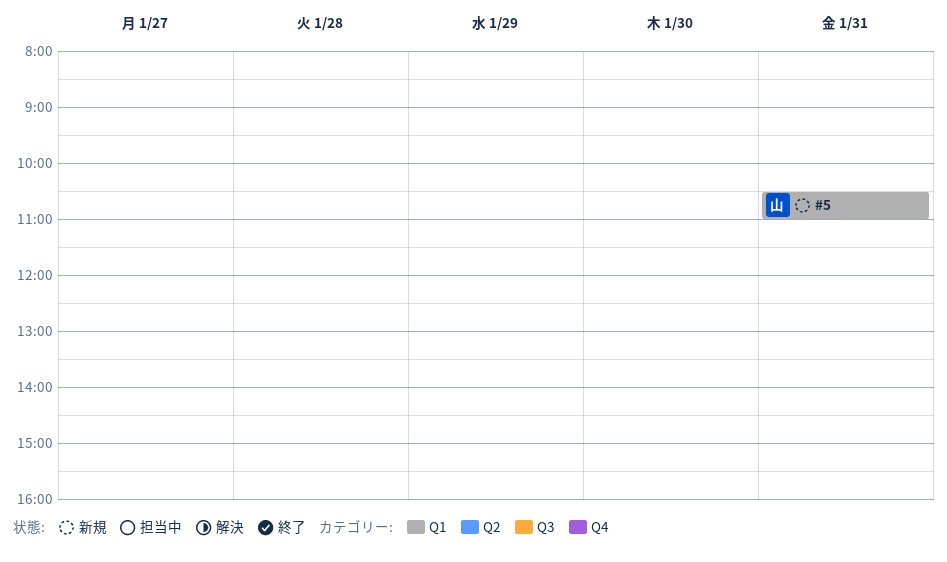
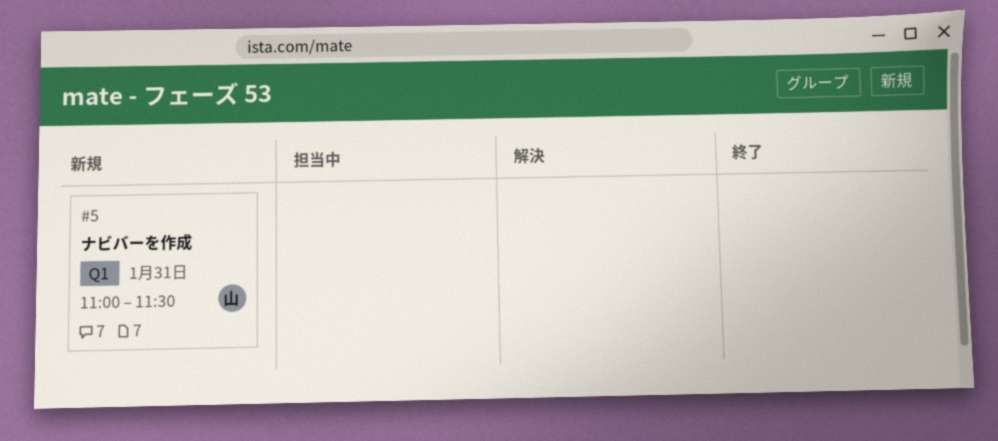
#5, begins: 10:30 -> 11:00
#5, ends: 11:00 -> 11:30

